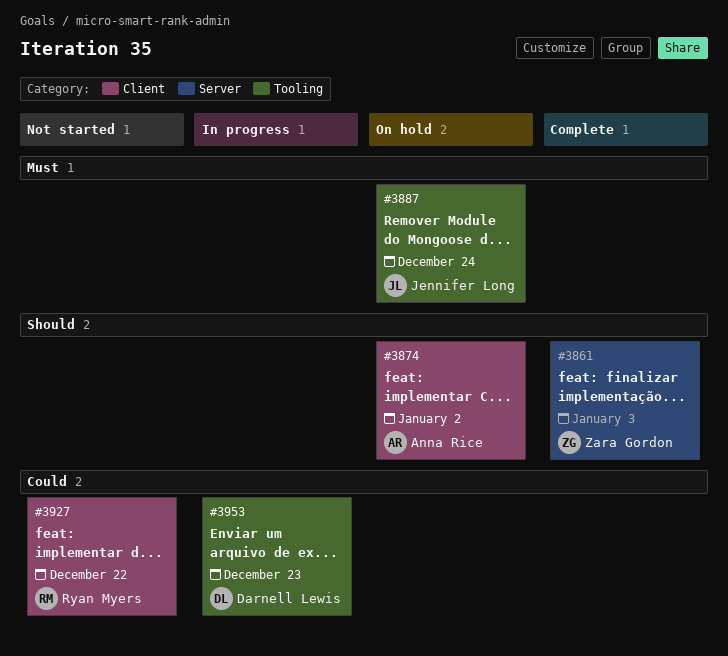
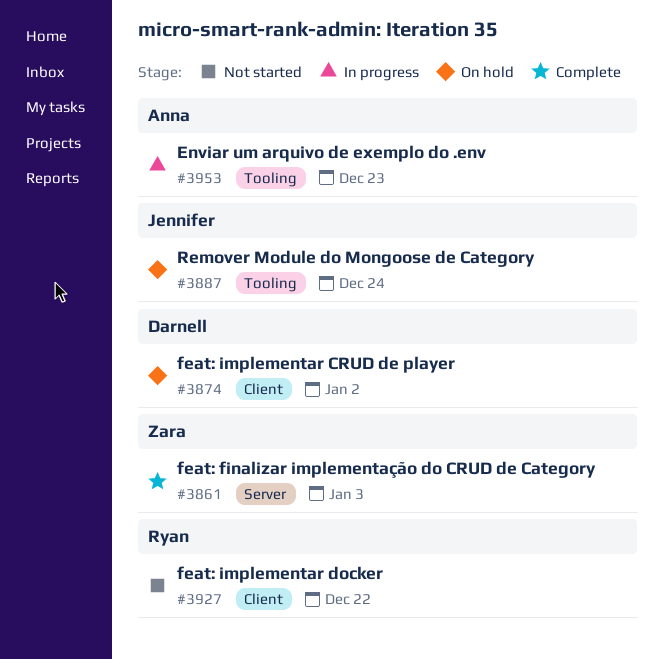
#3874, owner: Anna Rice -> Darnell Lewis
#3953, owner: Darnell Lewis -> Anna Rice

